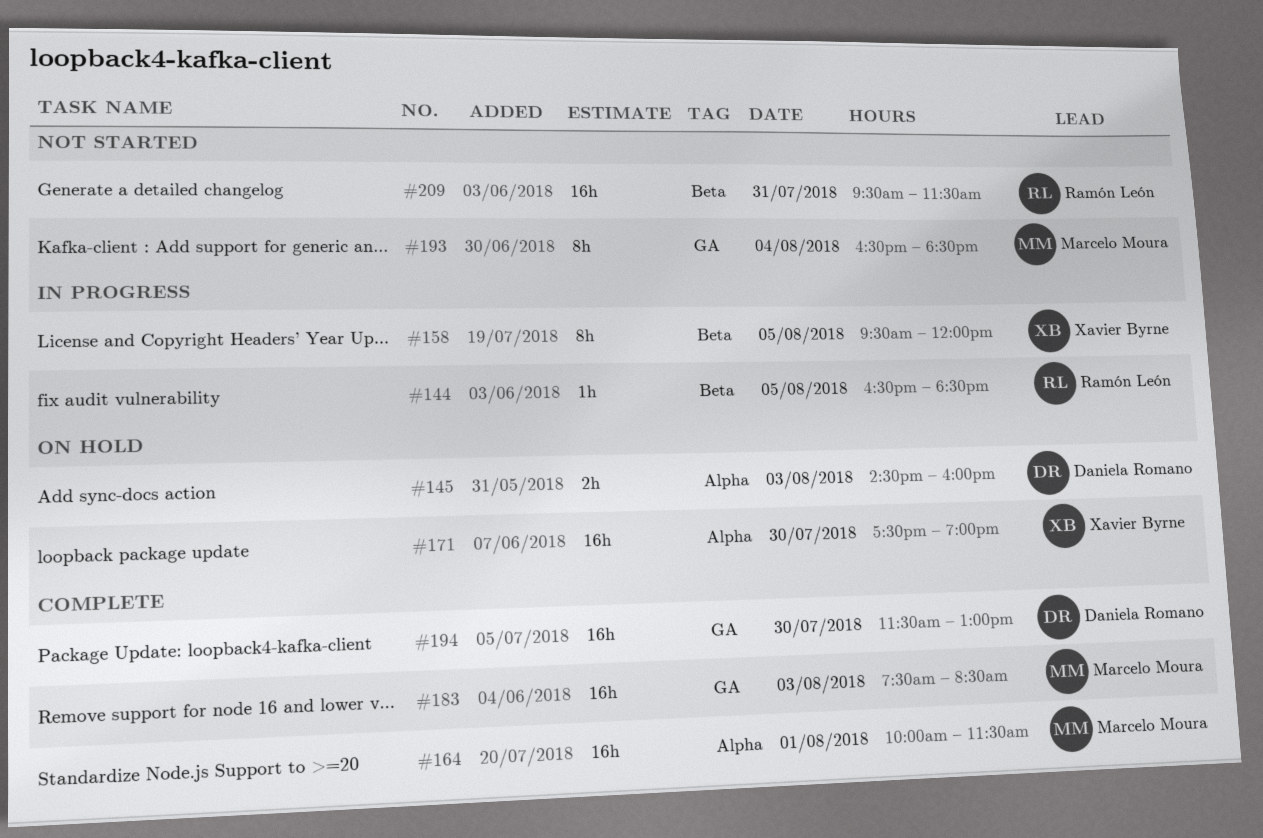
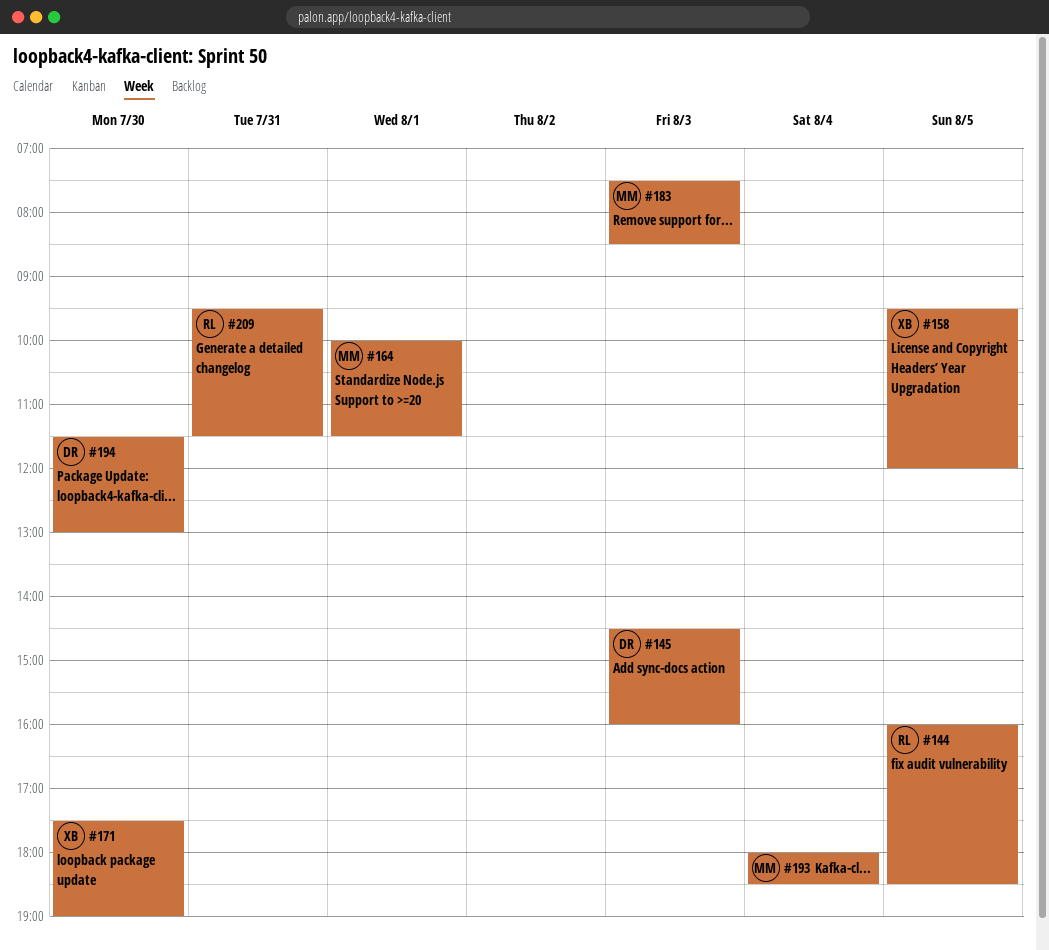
#144, begins: 16:30 -> 16:00
#193, begins: 16:30 -> 18:00

